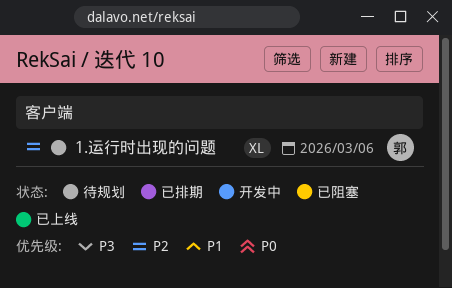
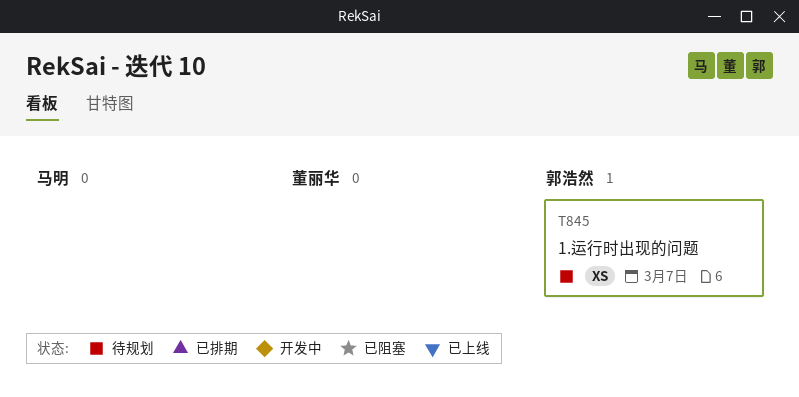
1.运行时出现的问题, estimate: XL -> XS
1.运行时出现的问题, due: Mar 6 -> Mar 7

